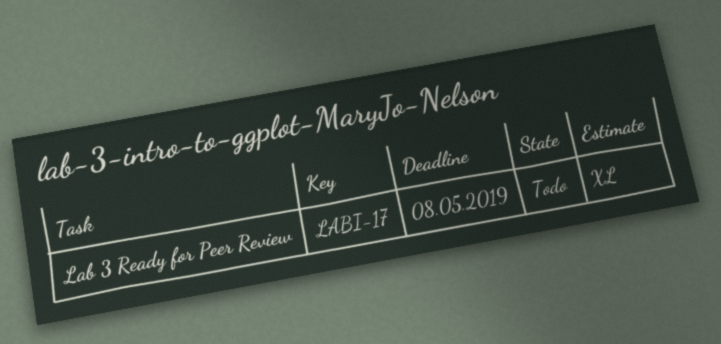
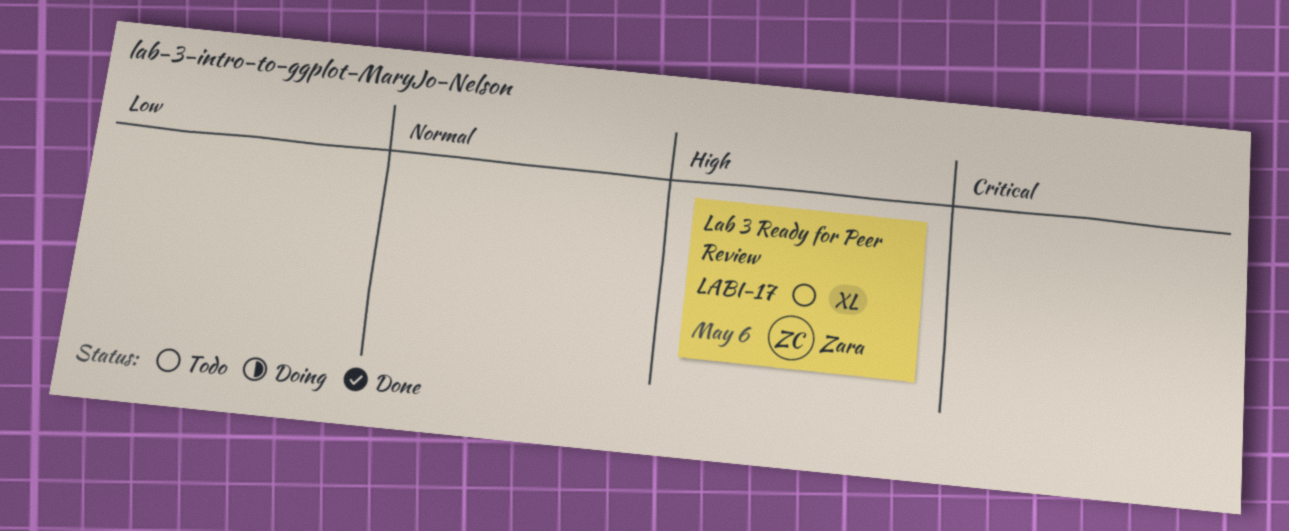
LABI-17, due: May 8 -> May 6

